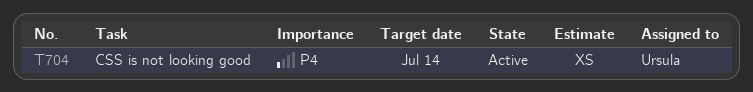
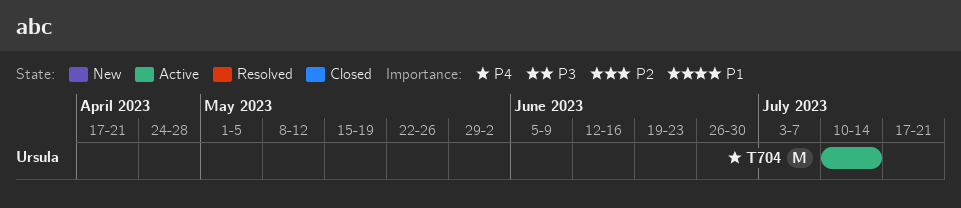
T704, estimate: XS -> M

